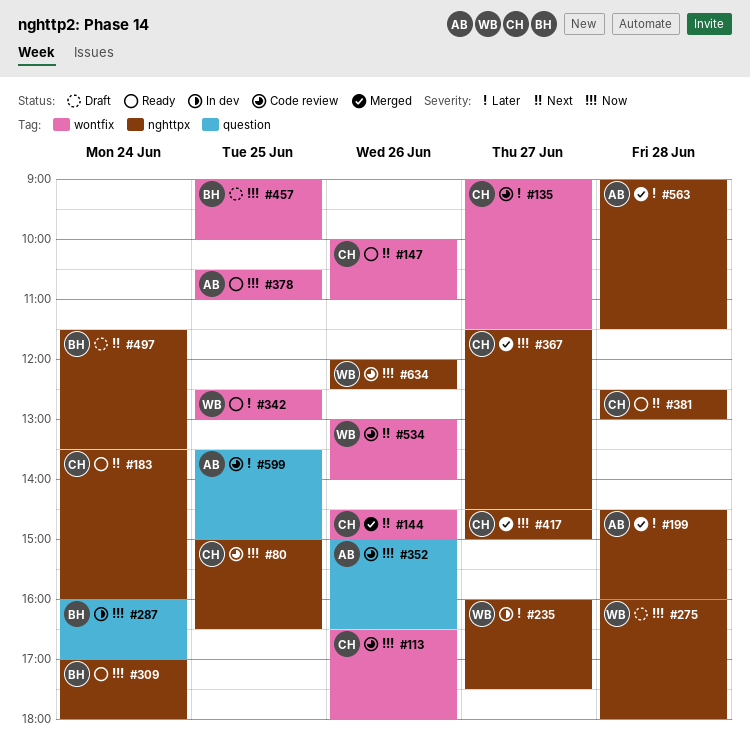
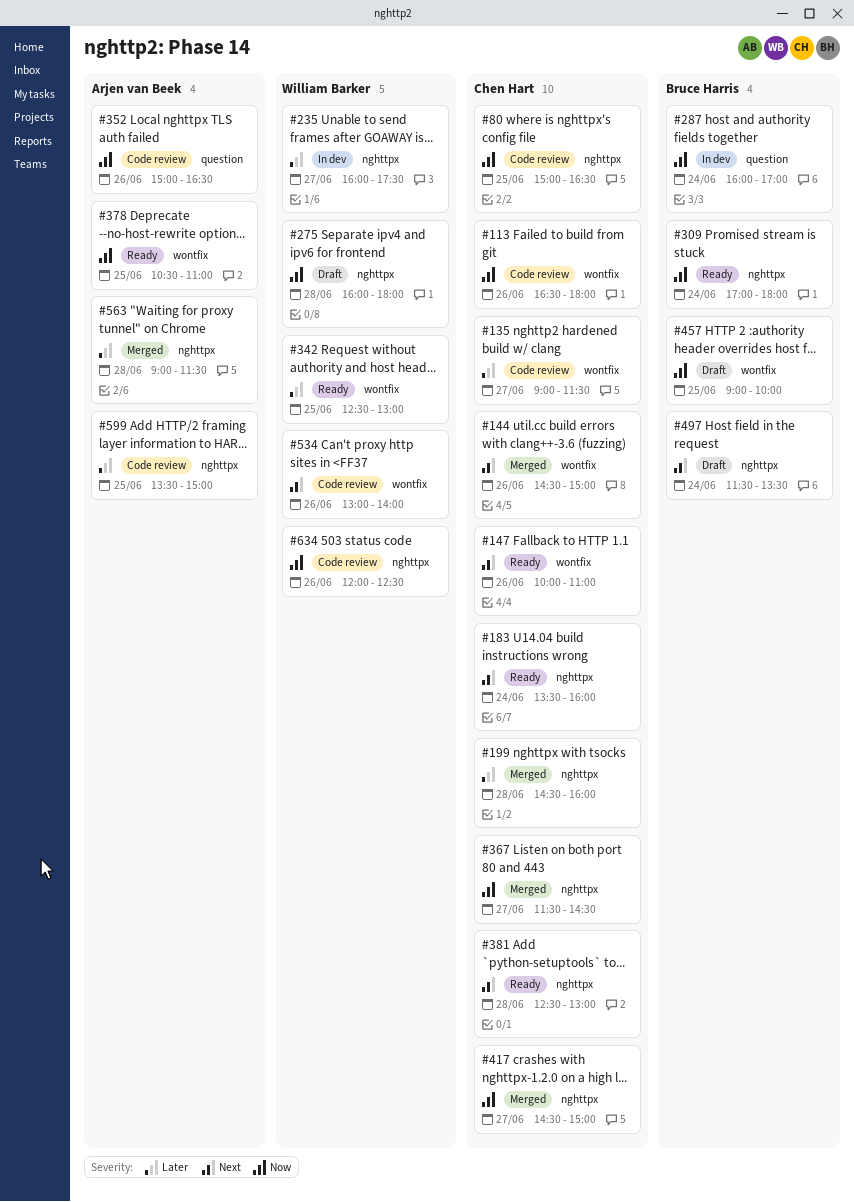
#199, owner: Arjen van Beek -> Chen Hart
#599, label: question -> nghttpx

